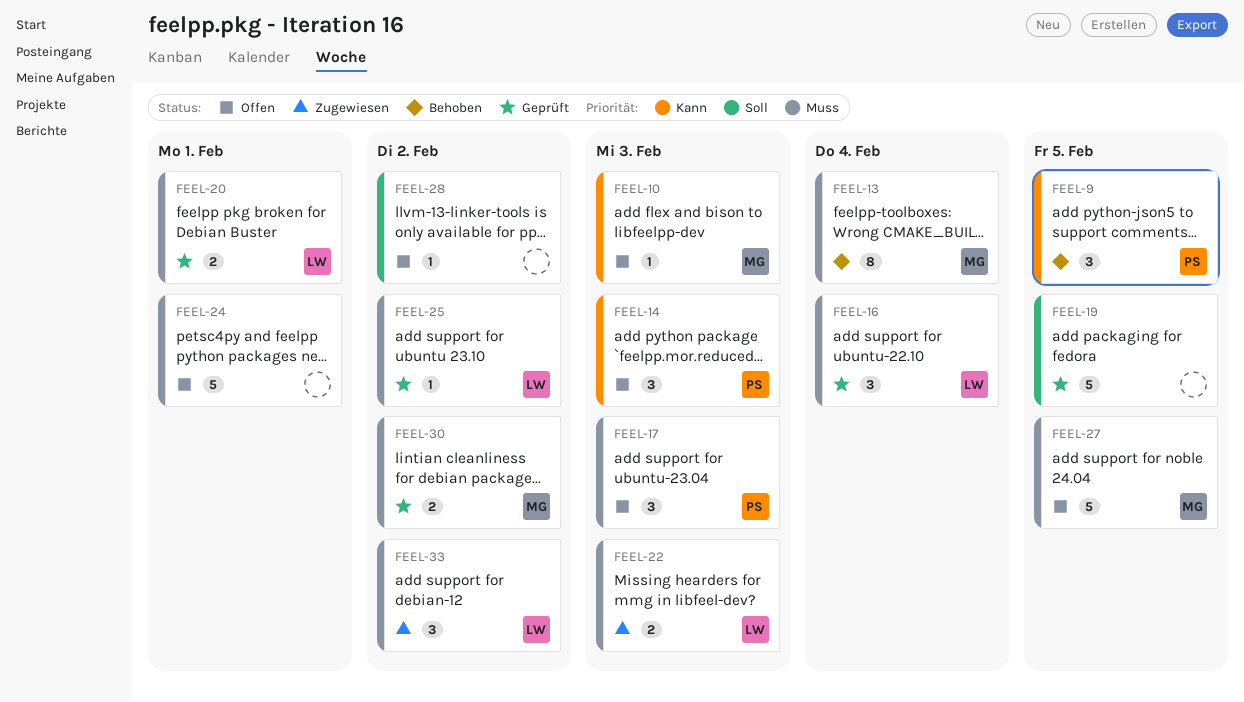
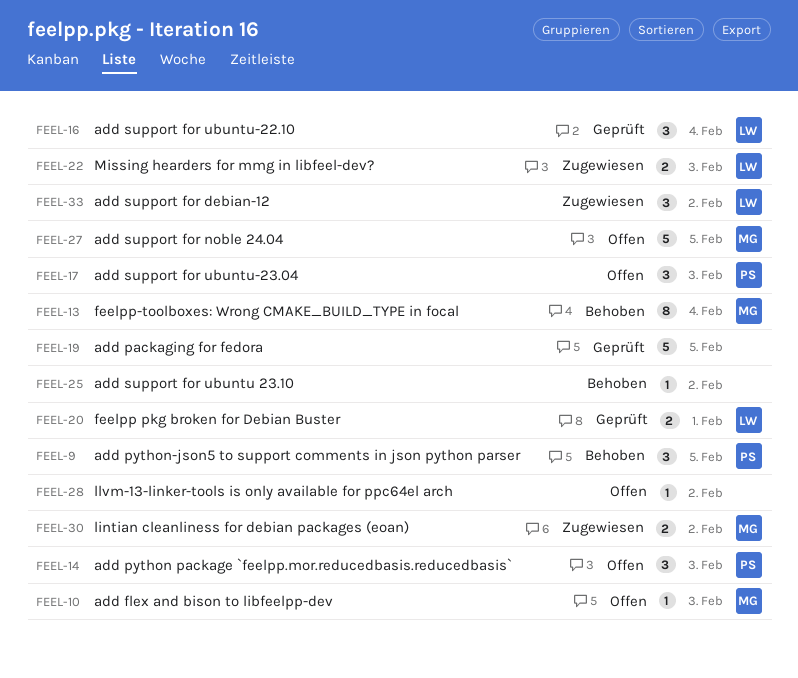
FEEL-24: present -> none
FEEL-25, status: Geprüft -> Behoben
FEEL-25, owner: LW -> none
FEEL-30, status: Geprüft -> Zugewiesen

